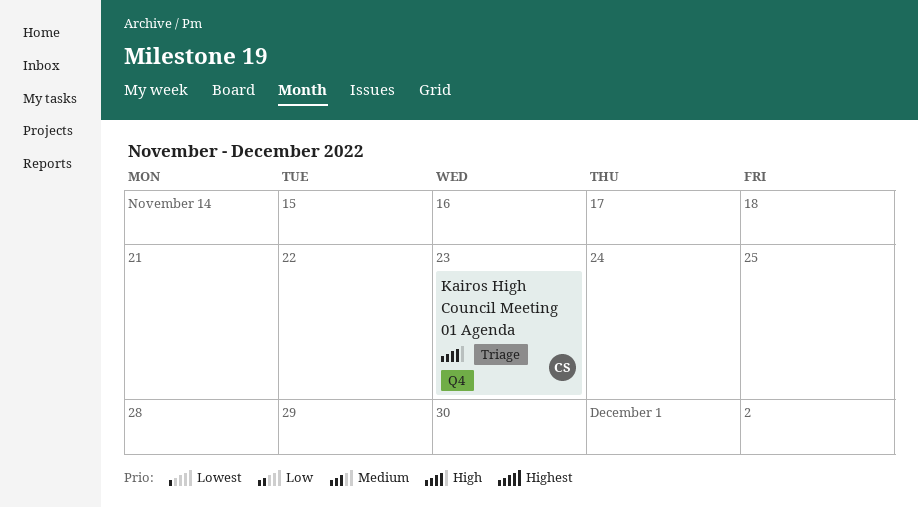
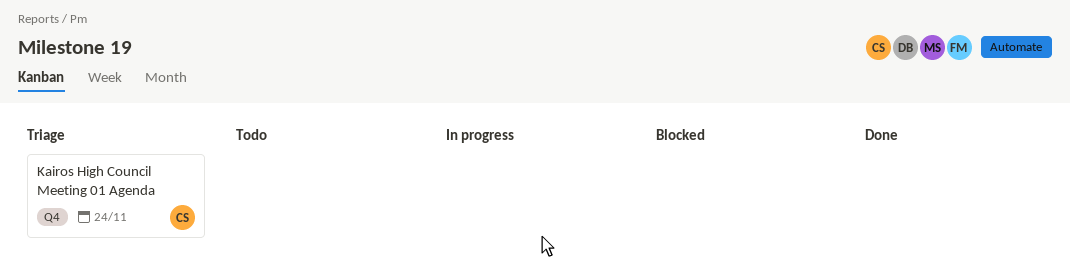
Kairos High Council Meeting 01 Agenda, due: Nov 23 -> Nov 24

